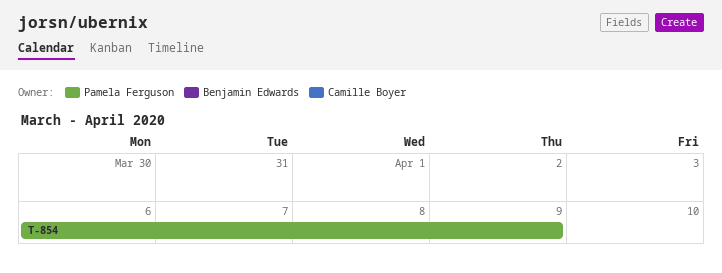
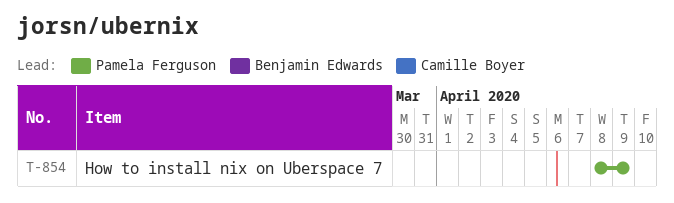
T-854, start: Apr 6 -> Apr 8

